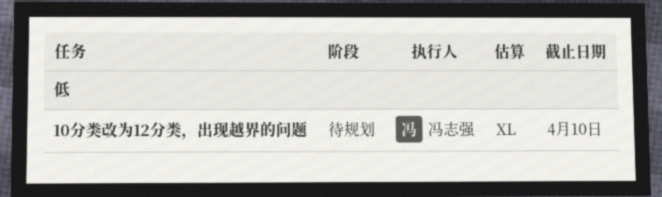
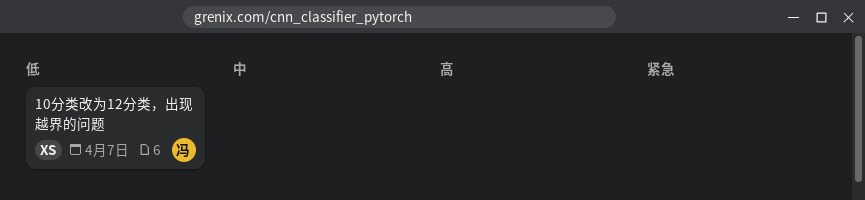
10分类改为12分类，出现越界的问题, estimate: XL -> XS
10分类改为12分类，出现越界的问题, due: Apr 10 -> Apr 7

